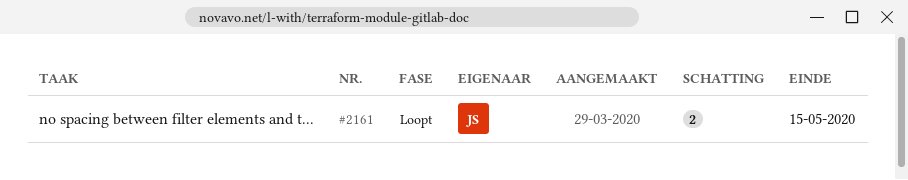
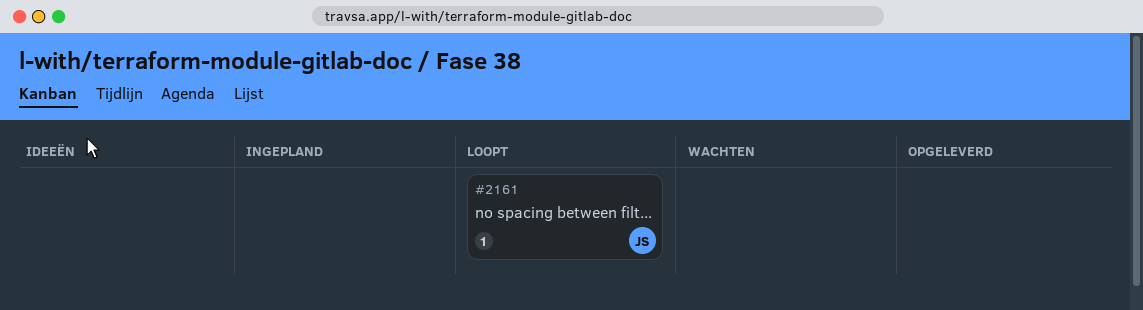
#2161, estimate: 2 -> 1

